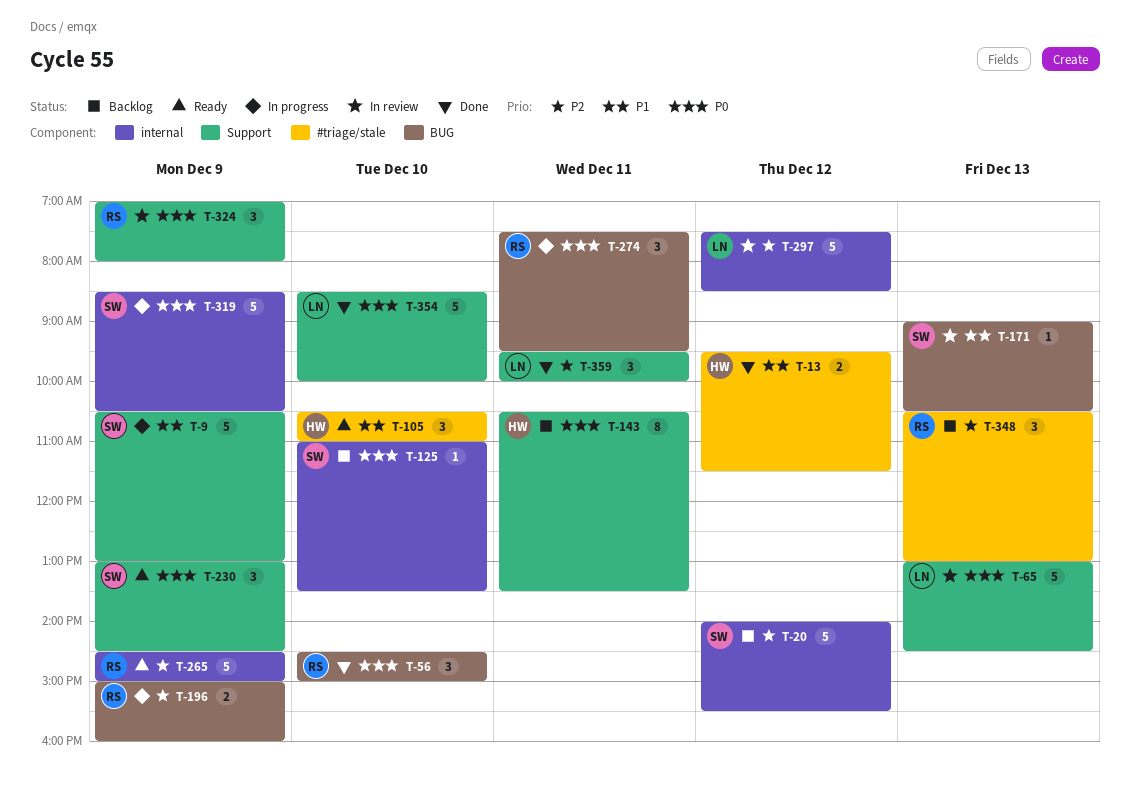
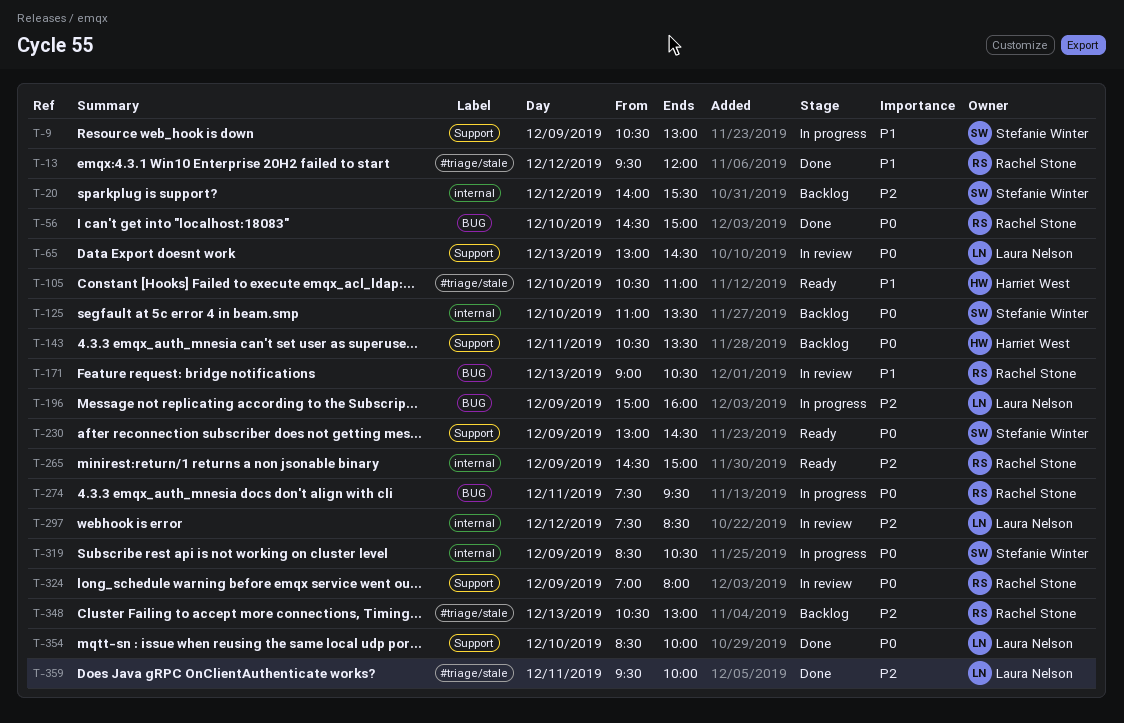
T-13, owner: Harriet West -> Rachel Stone
T-13, ends: 11:30 -> 12:00
T-171, owner: Stefanie Winter -> Rachel Stone
T-196, owner: Rachel Stone -> Laura Nelson
T-359, label: Support -> #triage/stale

